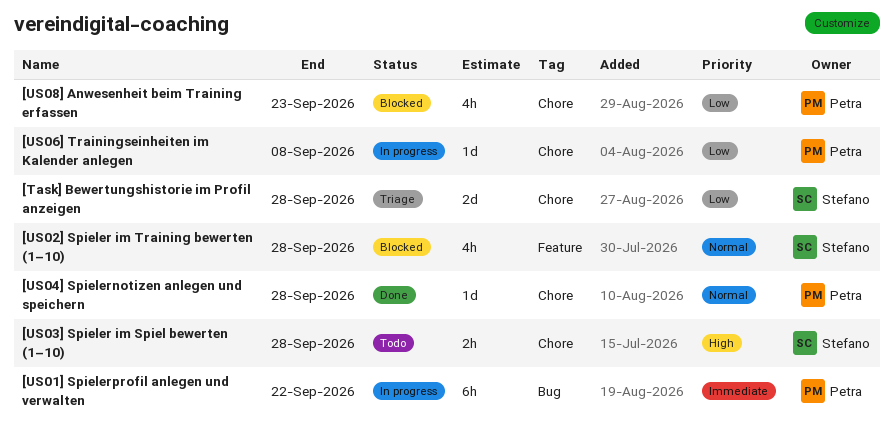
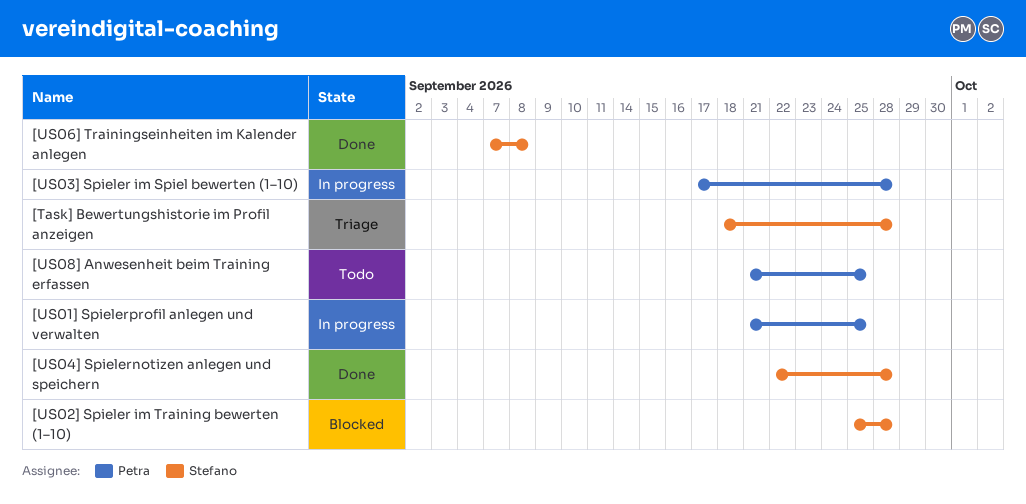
[US01] Spielerprofil anlegen und verwalten, due: Sep 22 -> Sep 25
[US03] Spieler im Spiel bewerten (1–10), status: Todo -> In progress
[US03] Spieler im Spiel bewerten (1–10), owner: Stefano -> Petra
[US04] Spielernotizen anlegen und speichern, owner: Petra -> Stefano
[US06] Trainingseinheiten im Kalender anlegen, status: In progress -> Done
[US06] Trainingseinheiten im Kalender anlegen, owner: Petra -> Stefano
[US08] Anwesenheit beim Training erfassen, status: Blocked -> Todo
[US08] Anwesenheit beim Training erfassen, due: Sep 23 -> Sep 25

